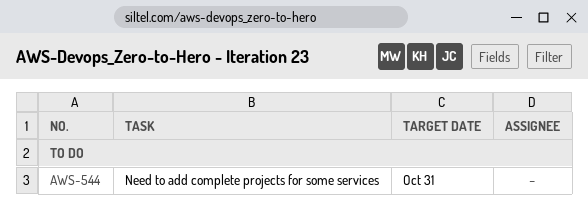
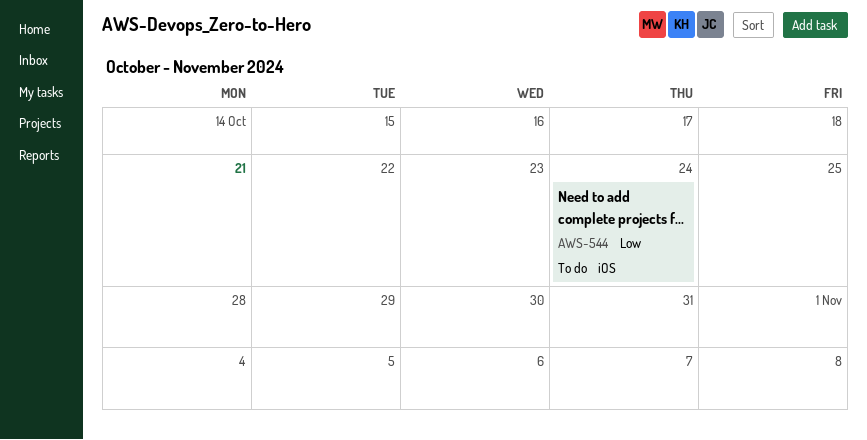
AWS-544, due: Oct 31 -> Oct 24

